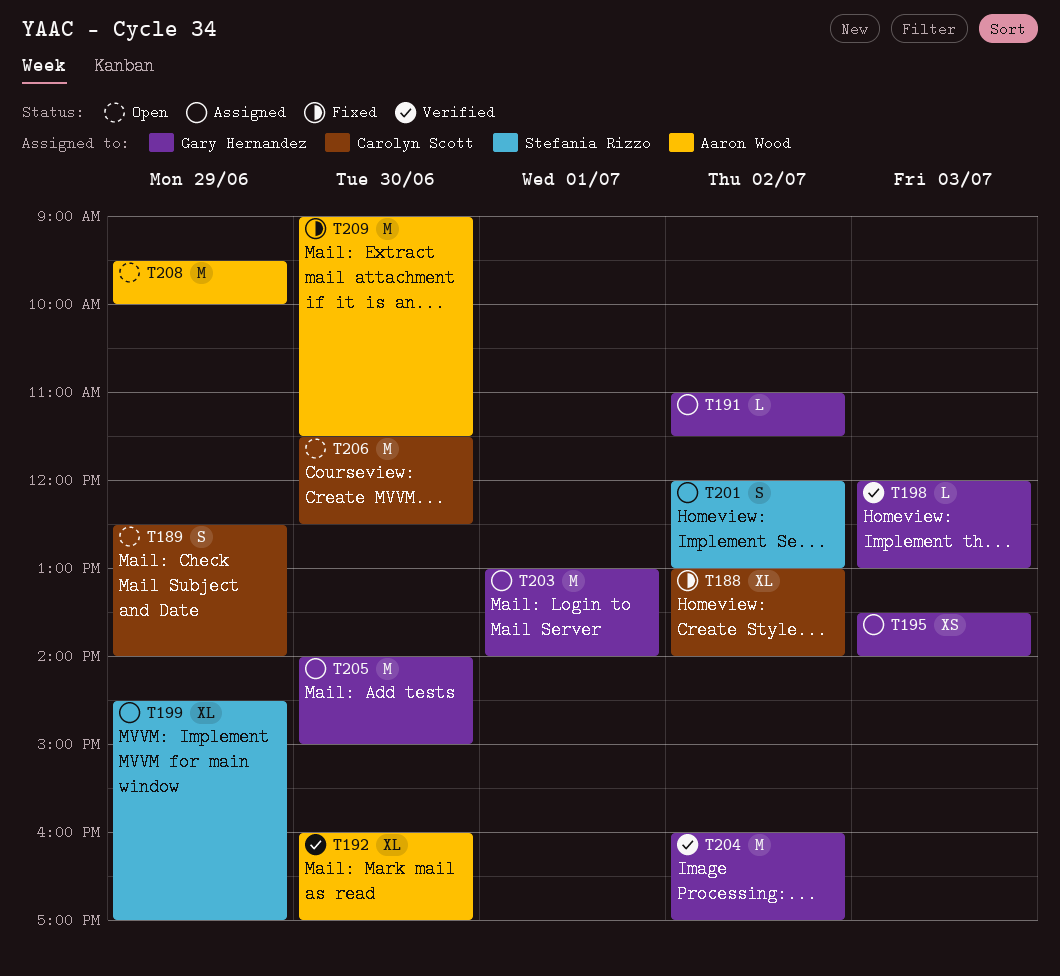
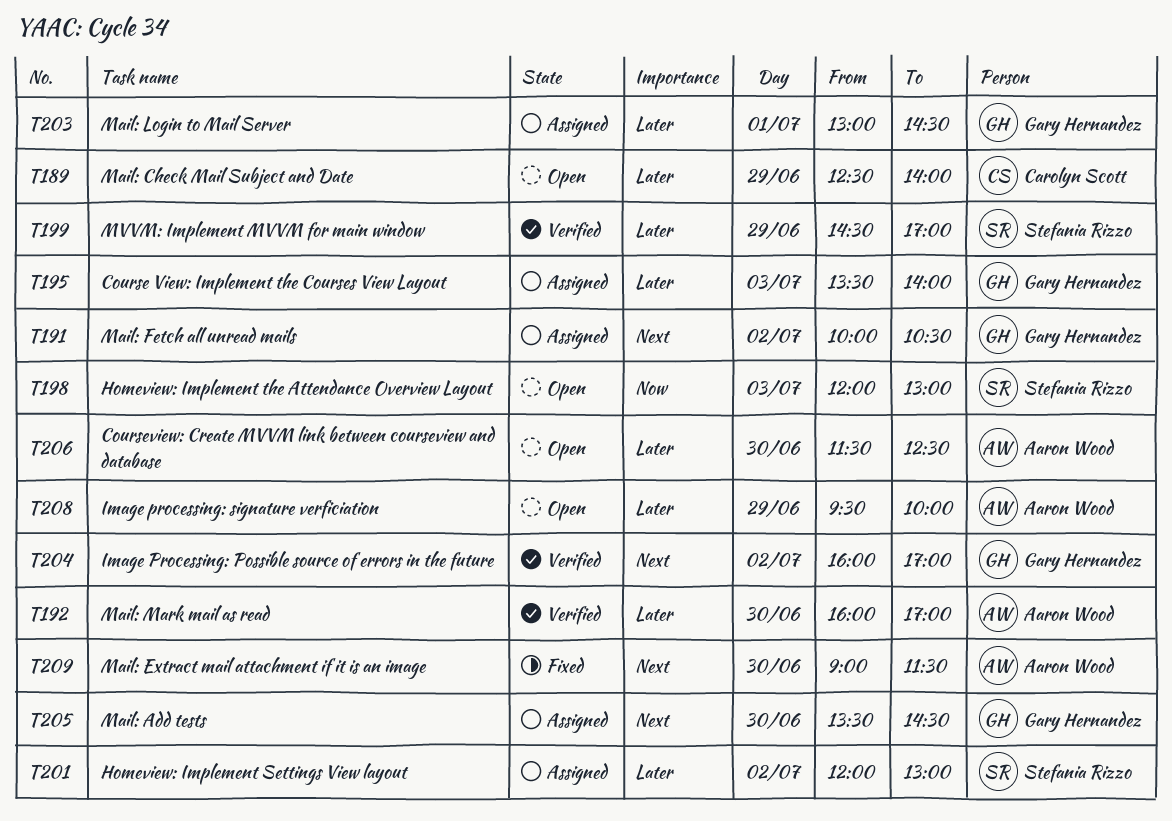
T188: present -> none
T191, begins: 11:00 -> 10:00
T191, ends: 11:30 -> 10:30
T198, status: Verified -> Open
T198, owner: Gary Hernandez -> Stefania Rizzo
T199, status: Assigned -> Verified
T203, ends: 14:00 -> 14:30
T205, begins: 14:00 -> 13:30
T205, ends: 15:00 -> 14:30
T206, owner: Carolyn Scott -> Aaron Wood

